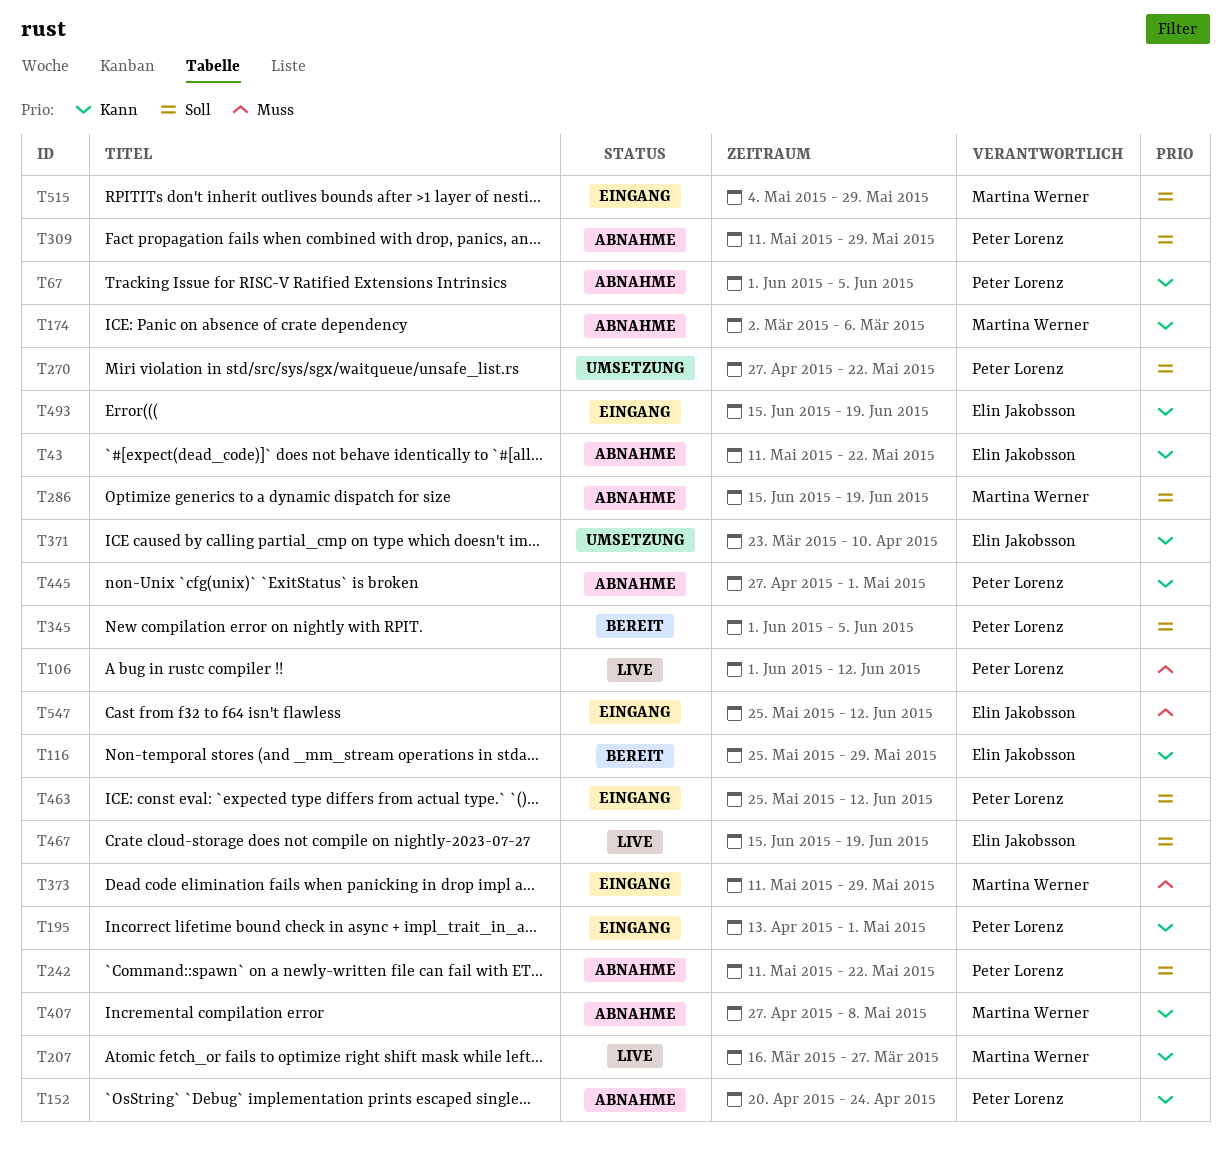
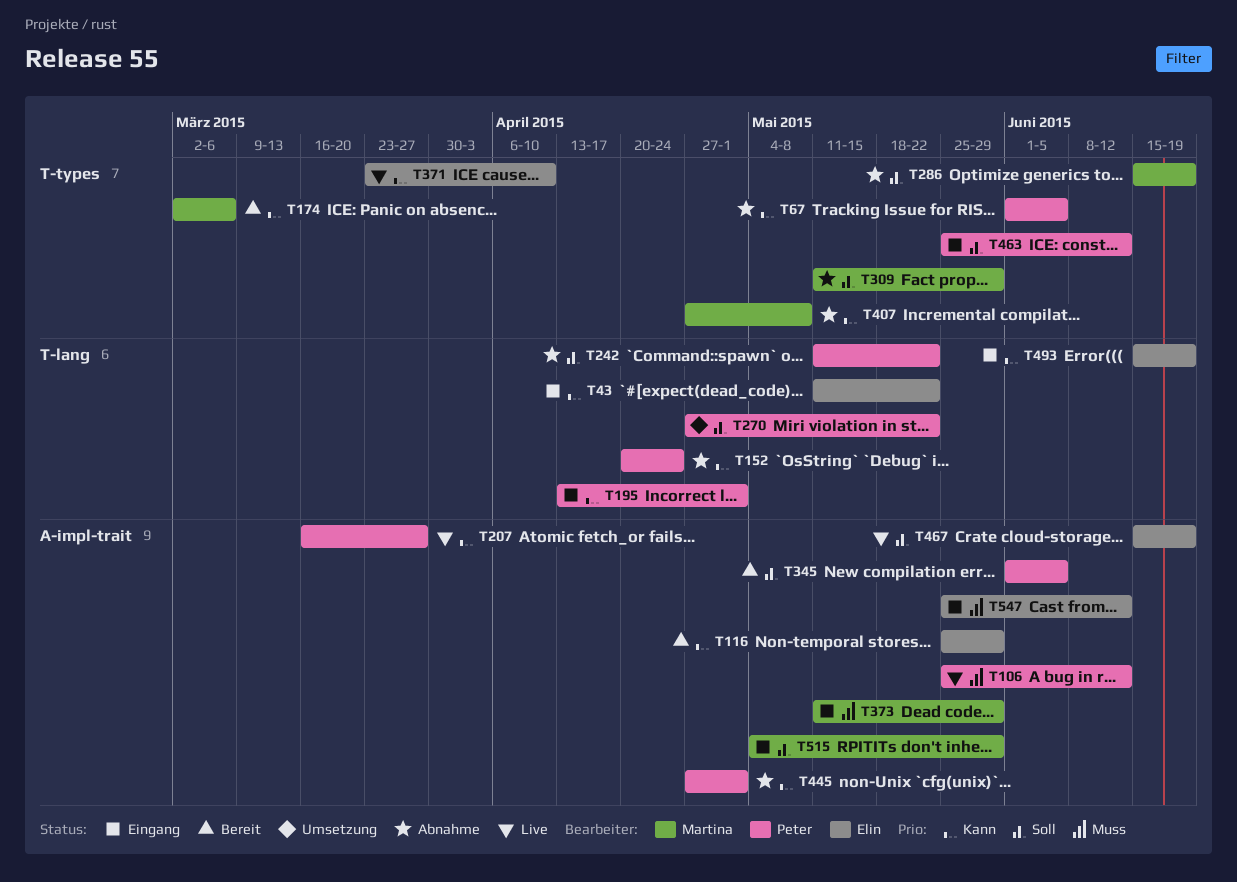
T43, status: Abnahme -> Eingang
T106, start: Jun 1 -> May 25
T174, status: Abnahme -> Bereit
T207, owner: Martina Werner -> Peter Lorenz
T309, owner: Peter Lorenz -> Martina Werner
T371, status: Umsetzung -> Live

